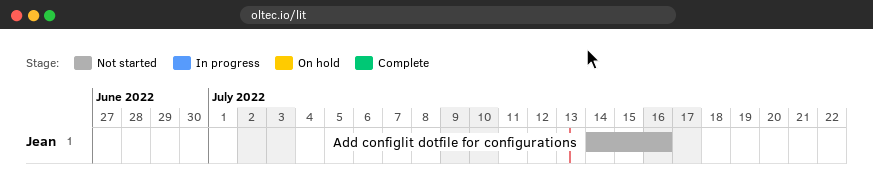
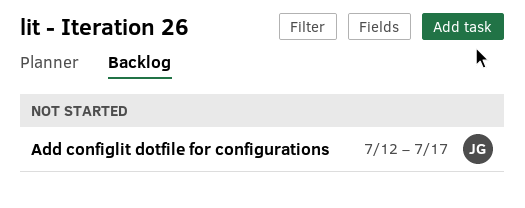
Add configlit dotfile for configurations, start: Jul 14 -> Jul 12
Add configlit dotfile for configurations, due: Jul 16 -> Jul 17

